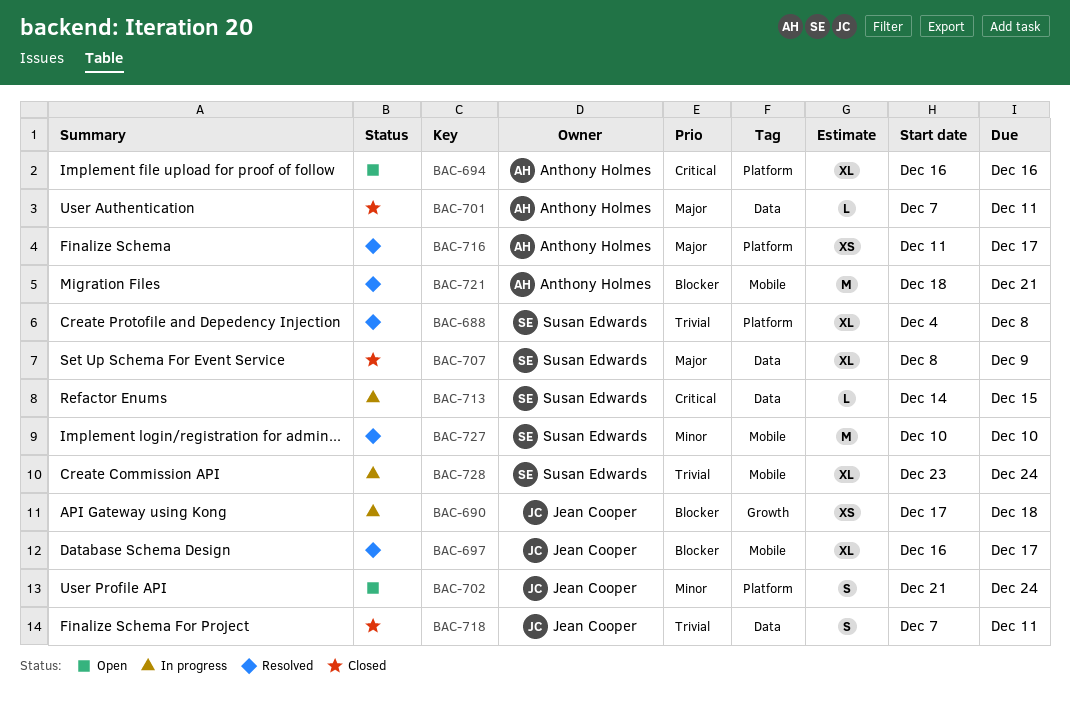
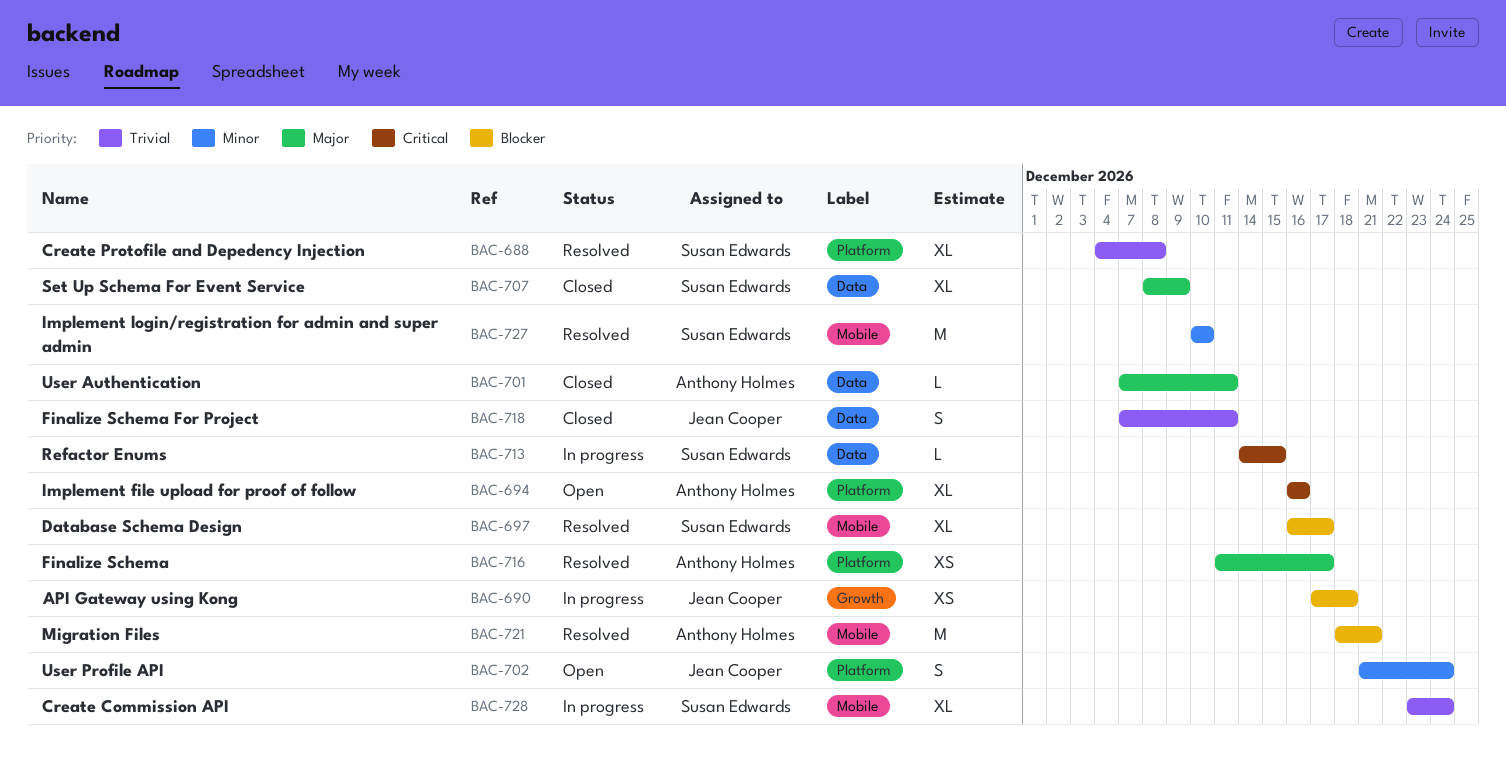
BAC-697, owner: Jean Cooper -> Susan Edwards

